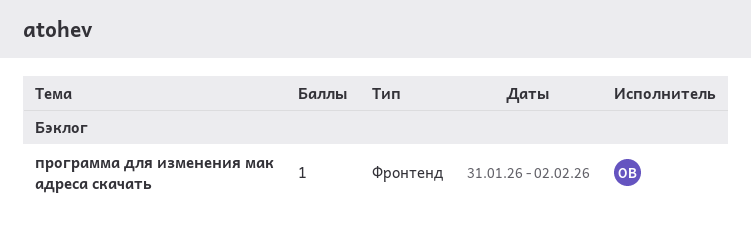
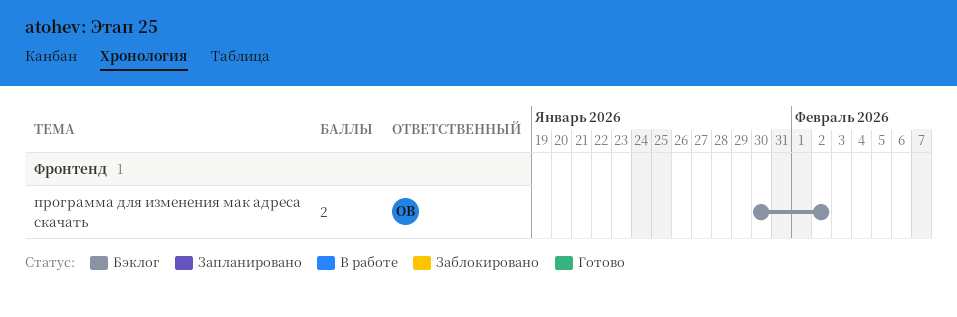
программа для изменения мак адреса скачать, estimate: 1 -> 2
программа для изменения мак адреса скачать, start: Jan 31 -> Jan 30

